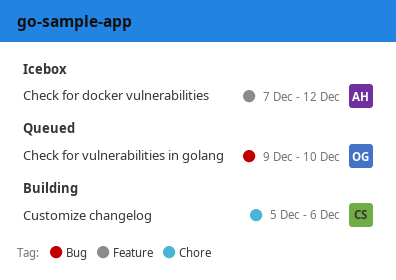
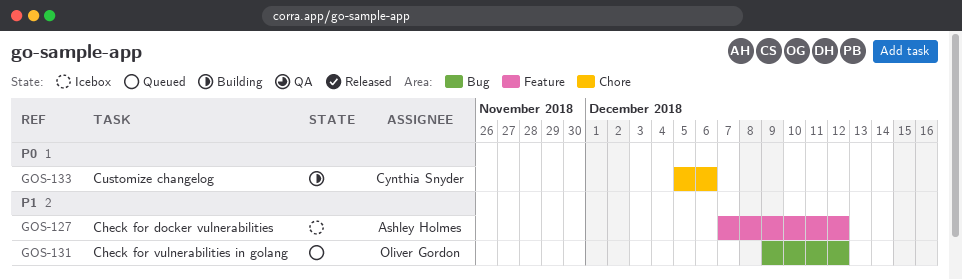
Check for vulnerabilities in golang, due: Dec 10 -> Dec 12

